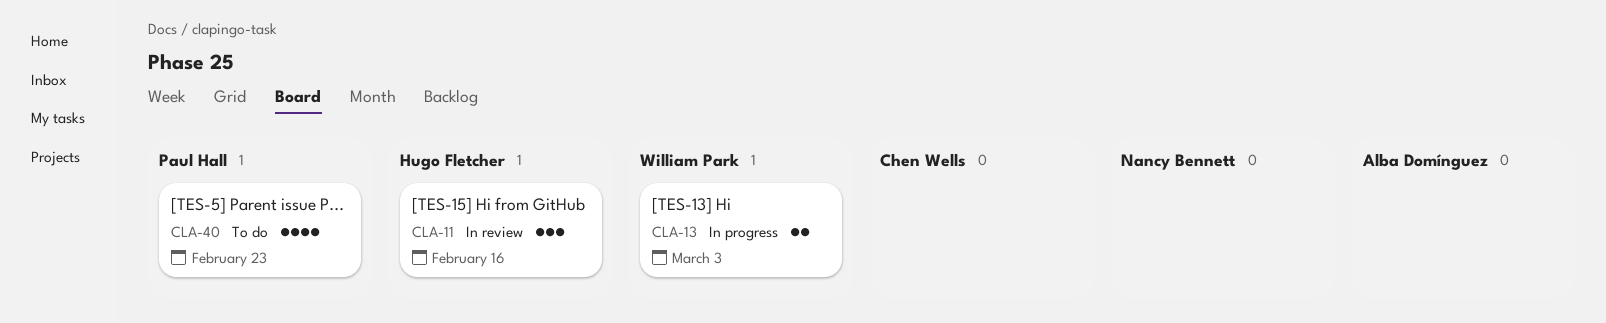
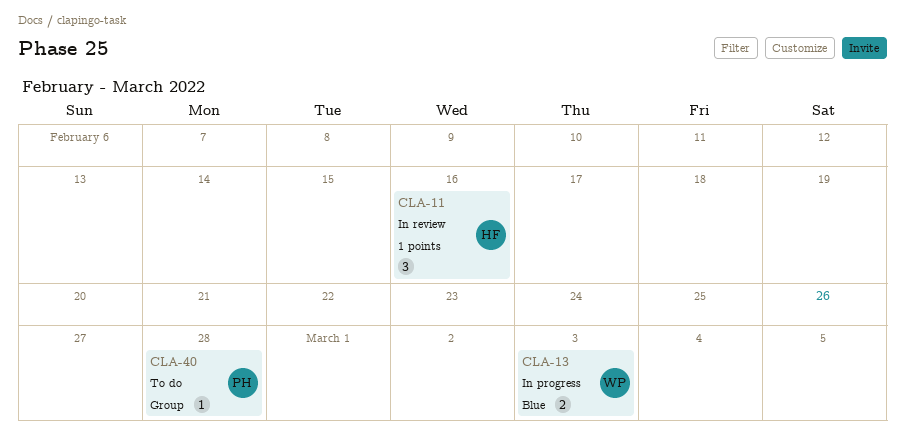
CLA-40, estimate: 4 -> 1
CLA-40, due: Feb 23 -> Feb 28

